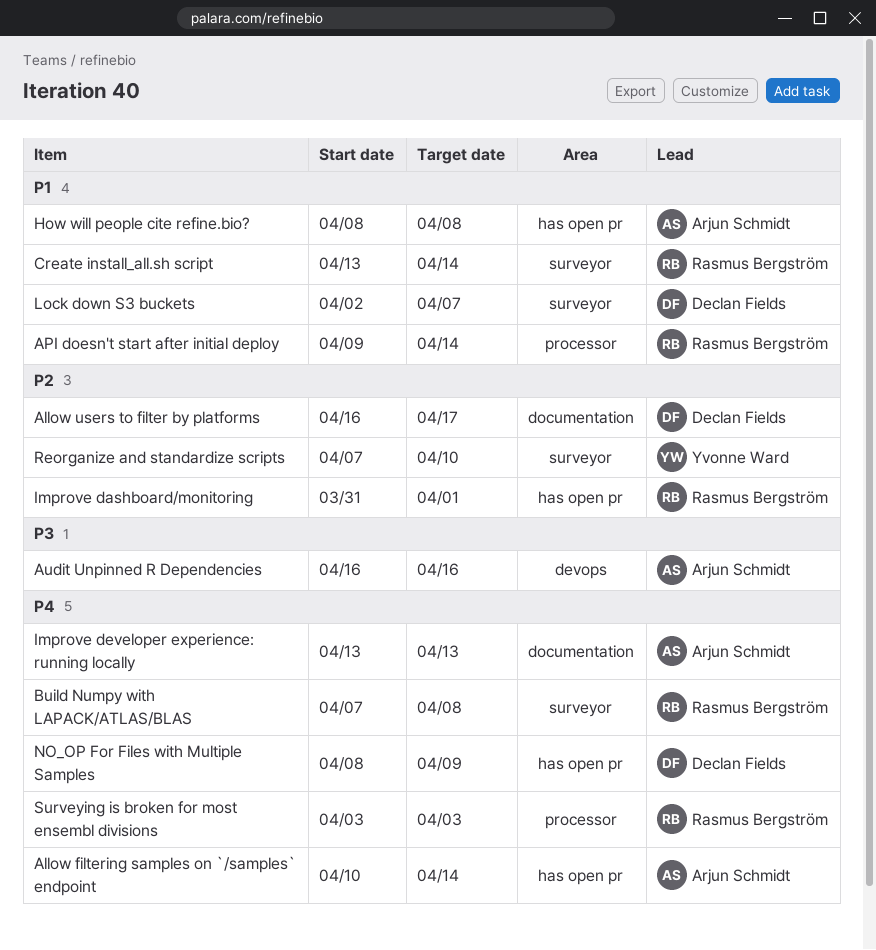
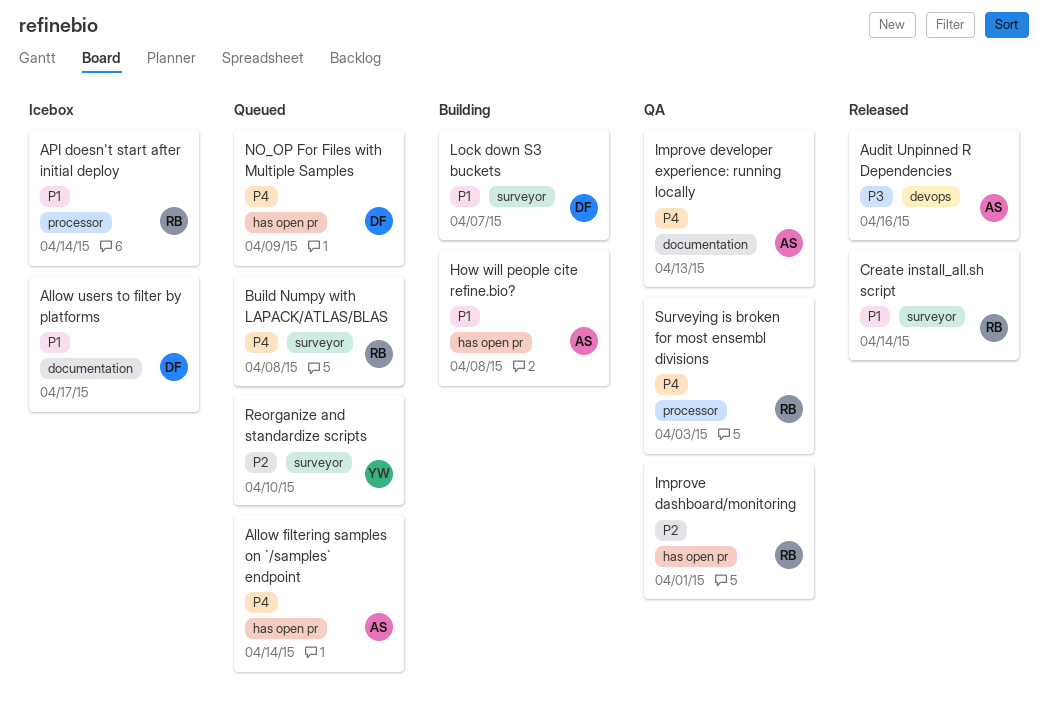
Allow users to filter by platforms, priority: P2 -> P1

